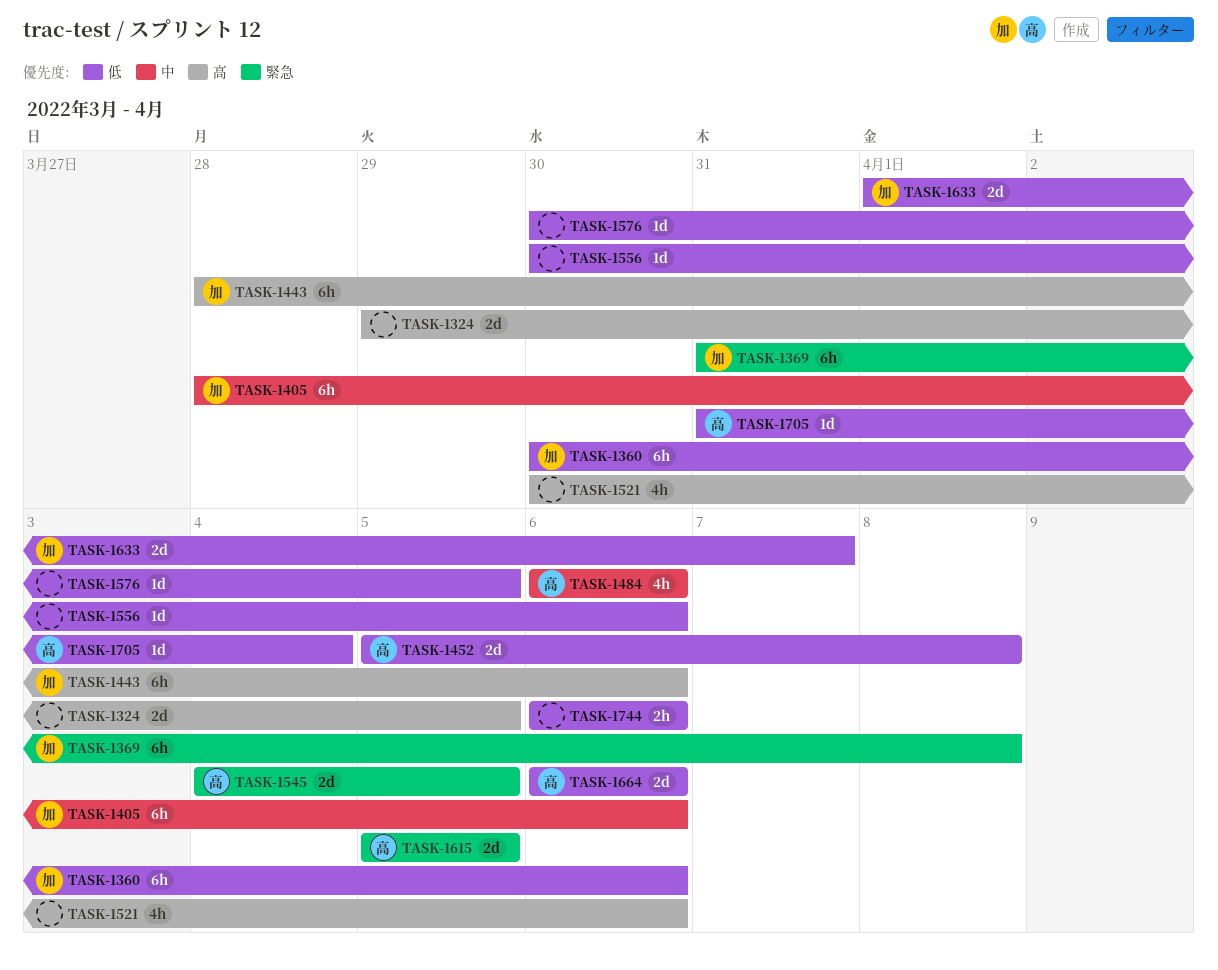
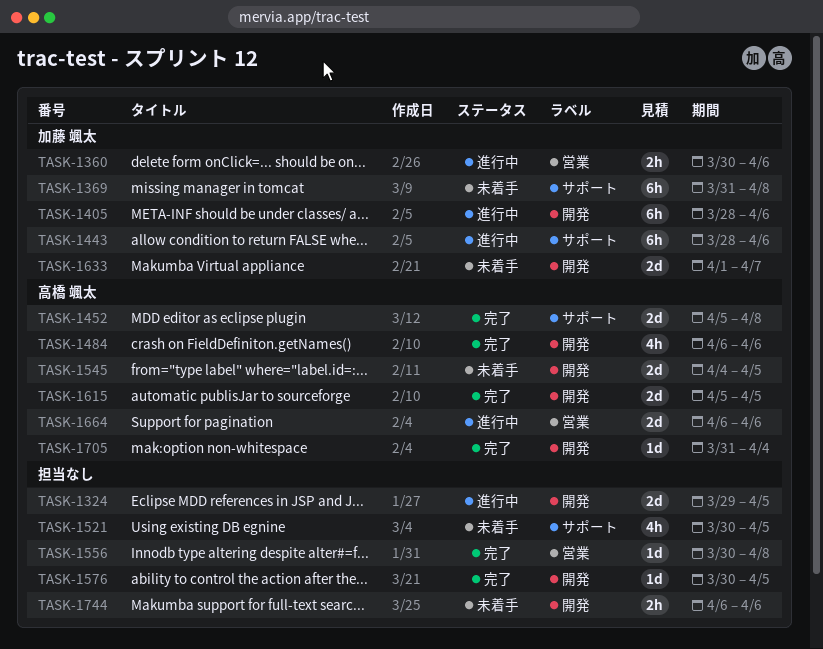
TASK-1360, estimate: 6h -> 2h
TASK-1521, due: Apr 6 -> Apr 5
TASK-1556, due: Apr 6 -> Apr 8

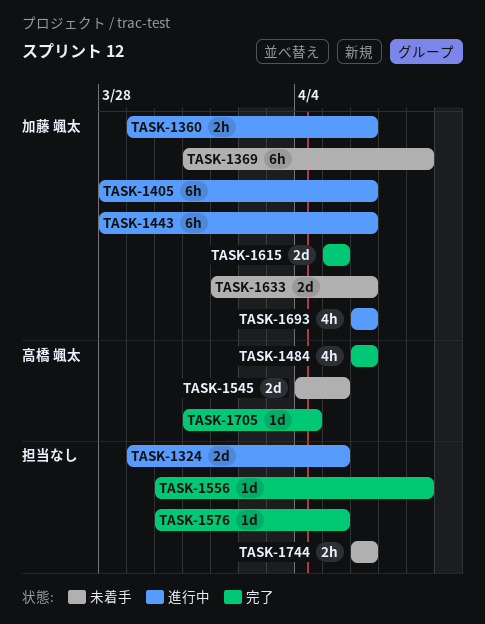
TASK-1360, start: Mar 30 -> Mar 29
TASK-1452: present -> none
TASK-1521: present -> none
TASK-1615, owner: 高橋 颯太 -> 加藤 颯太
TASK-1633, due: Apr 7 -> Apr 6
TASK-1664: present -> none
TASK-1693: none -> present

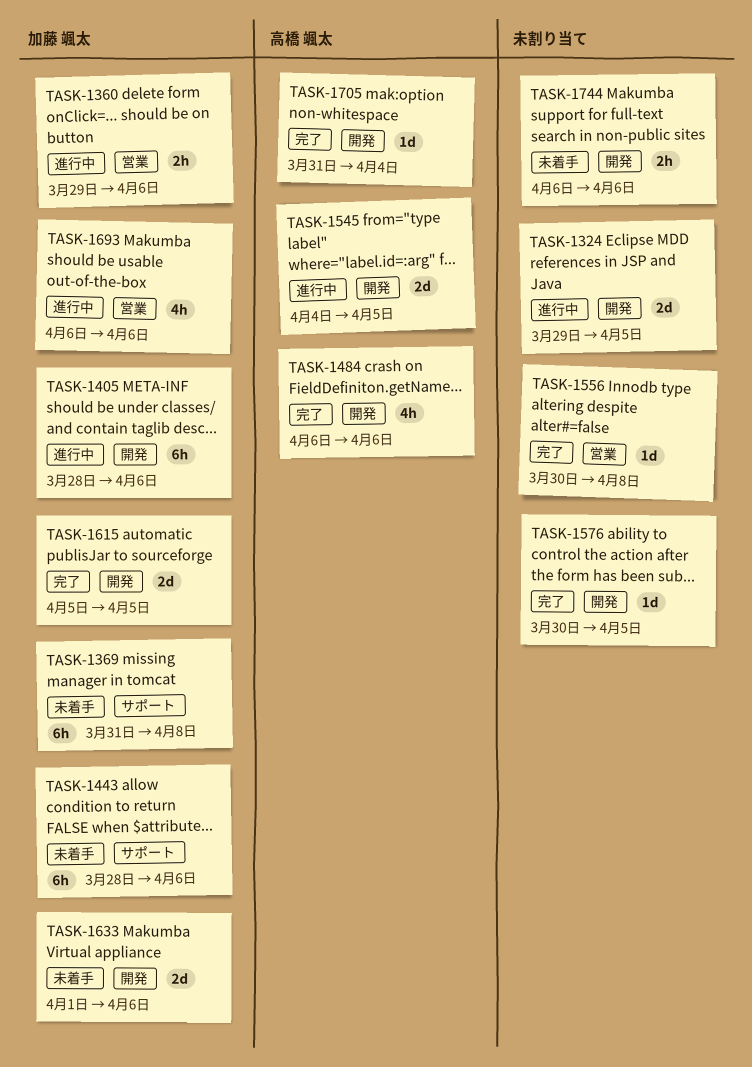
TASK-1443, status: 進行中 -> 未着手
TASK-1545, status: 未着手 -> 進行中

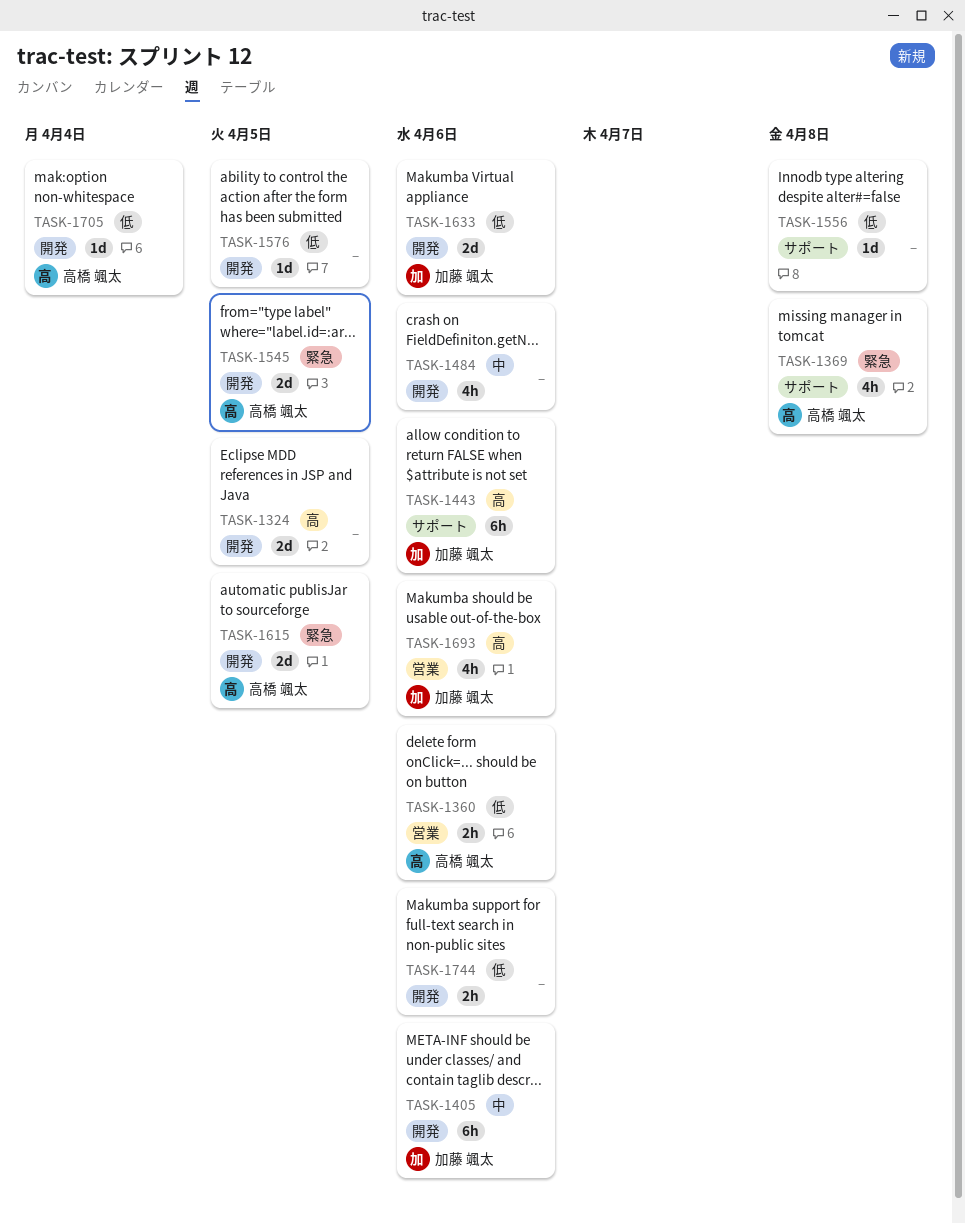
TASK-1360, owner: 加藤 颯太 -> 高橋 颯太
TASK-1369, owner: 加藤 颯太 -> 高橋 颯太
TASK-1369, estimate: 6h -> 4h
TASK-1484, owner: 高橋 颯太 -> none
TASK-1556, label: 営業 -> サポート
TASK-1615, owner: 加藤 颯太 -> 高橋 颯太

